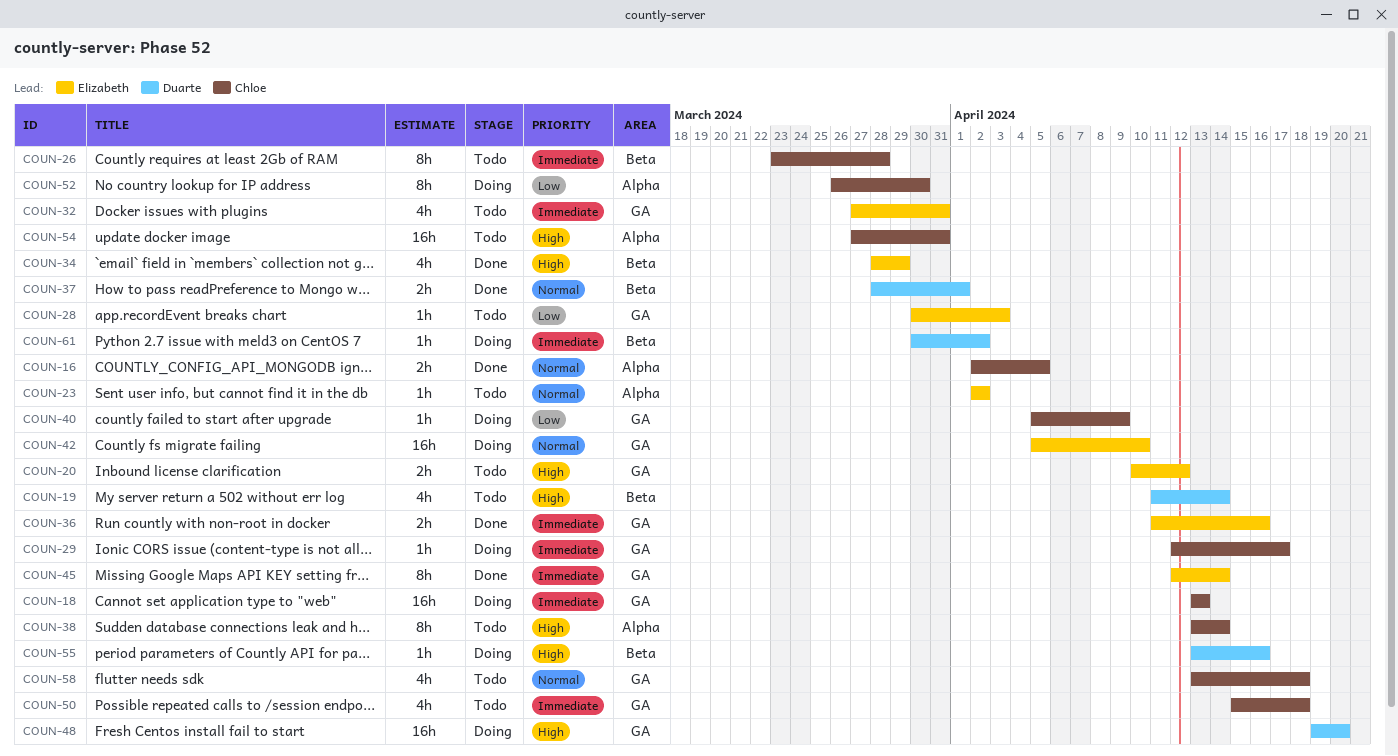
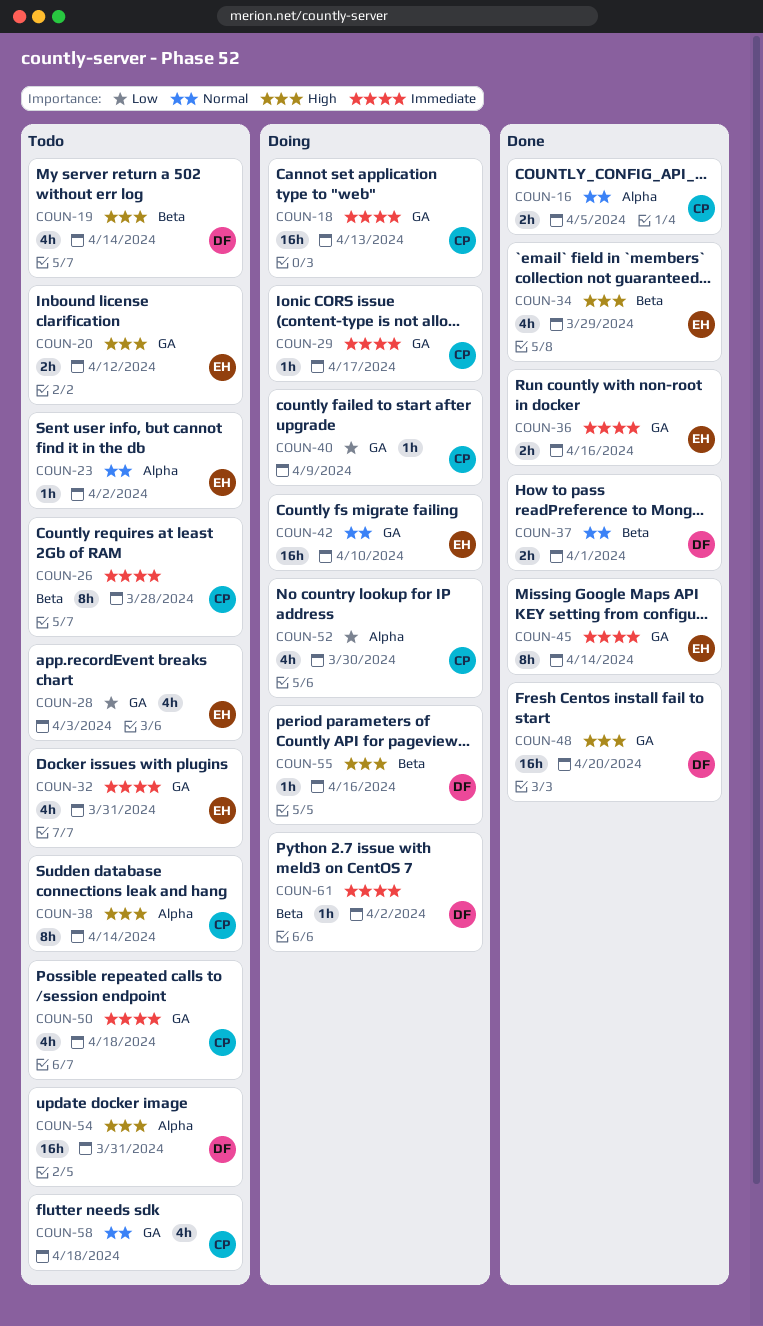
COUN-28, estimate: 1h -> 4h
COUN-48, status: Doing -> Done
COUN-52, estimate: 8h -> 4h
COUN-54, owner: Chloe -> Duarte

